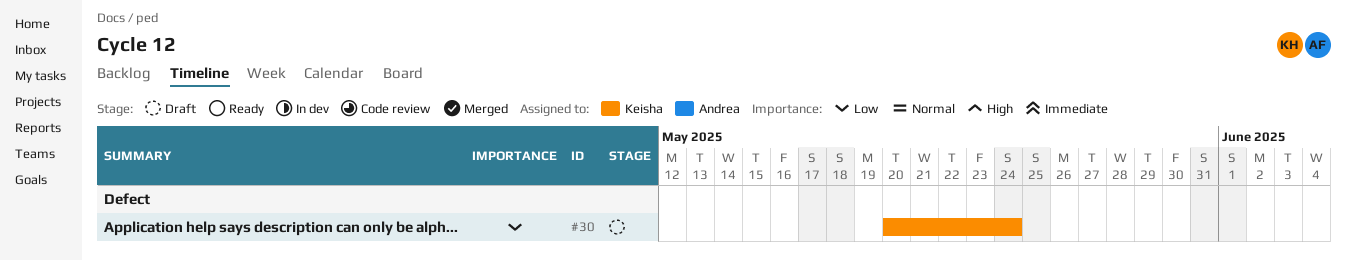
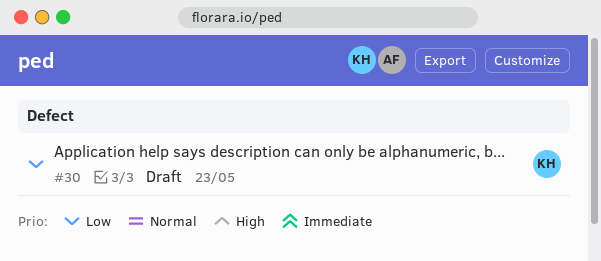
#30, due: May 24 -> May 23

